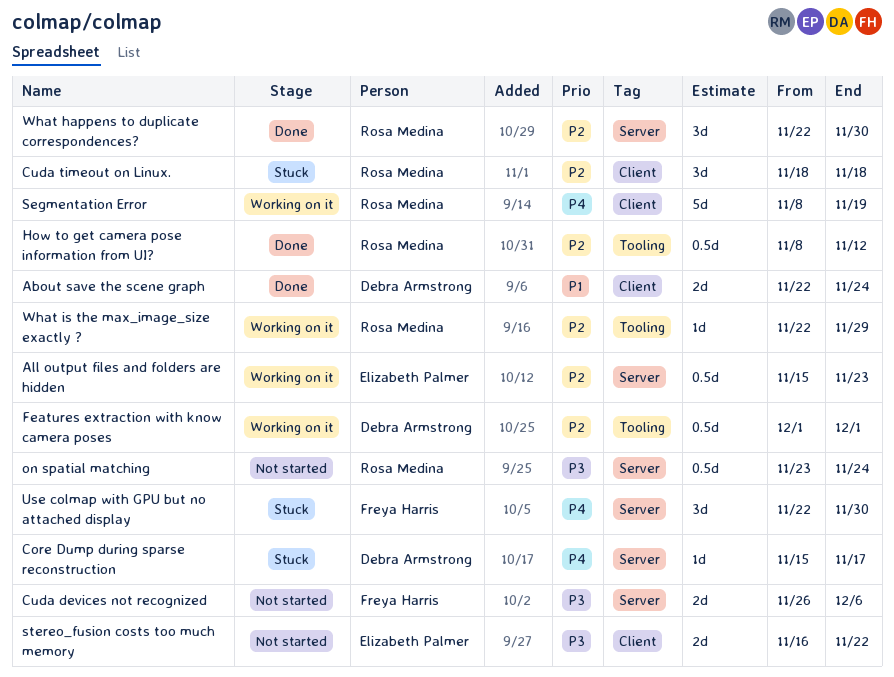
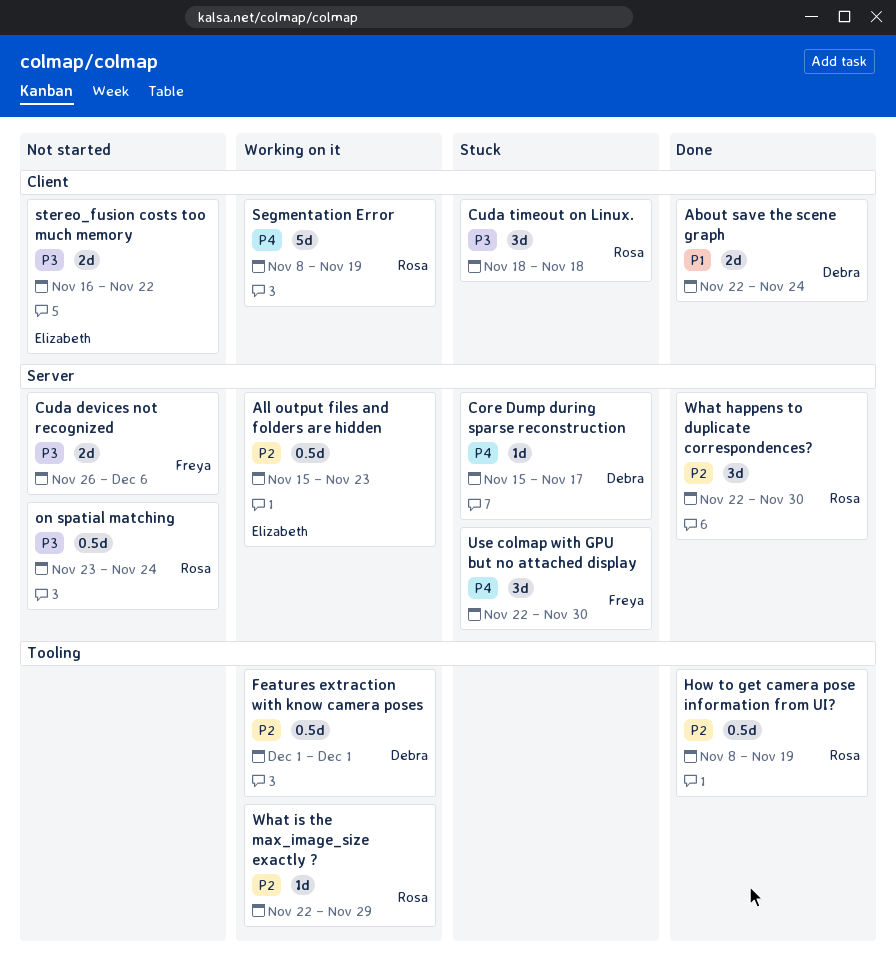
Cuda timeout on Linux., priority: P2 -> P3
How to get camera pose information from UI?, due: Nov 12 -> Nov 19

